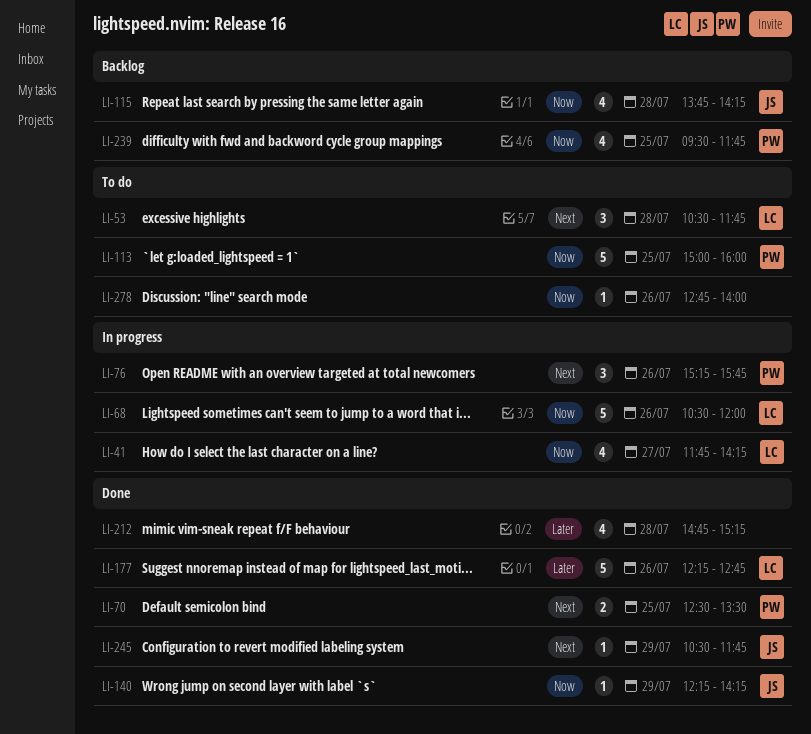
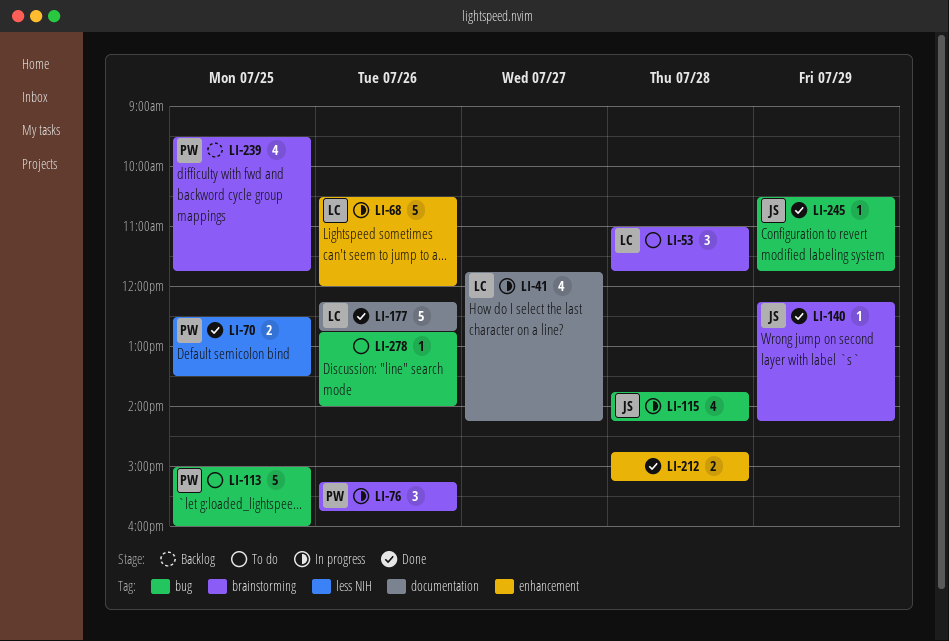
LI-53, begins: 10:30 -> 11:00
LI-115, status: Backlog -> In progress
LI-212, estimate: 4 -> 2

